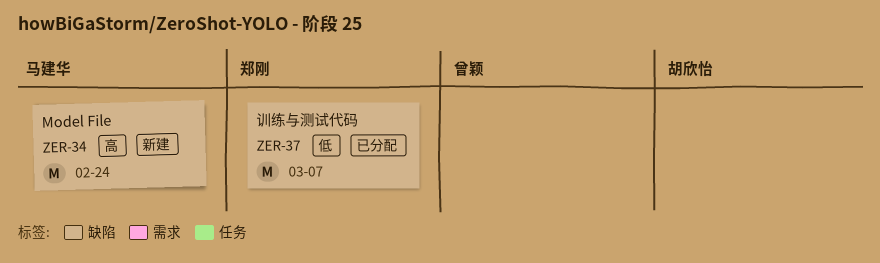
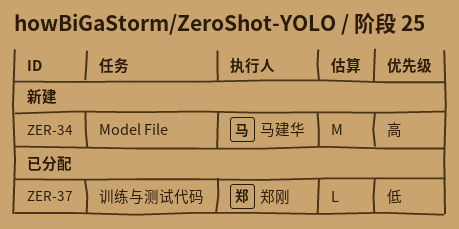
ZER-37, estimate: M -> L

